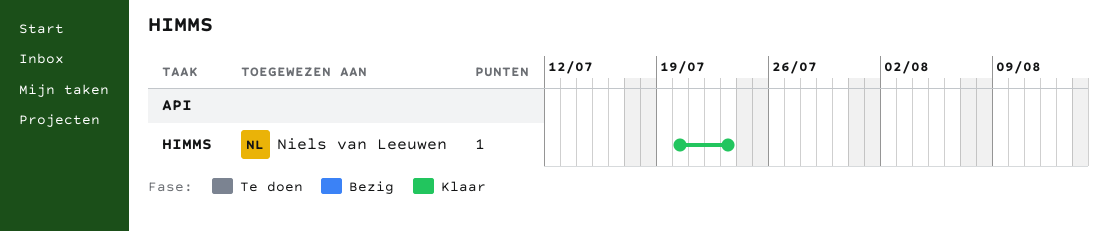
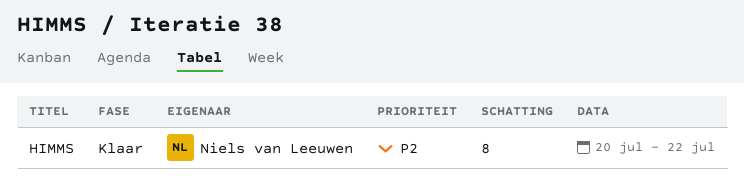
HIMMS, estimate: 1 -> 8
HIMMS, due: Jul 23 -> Jul 22

